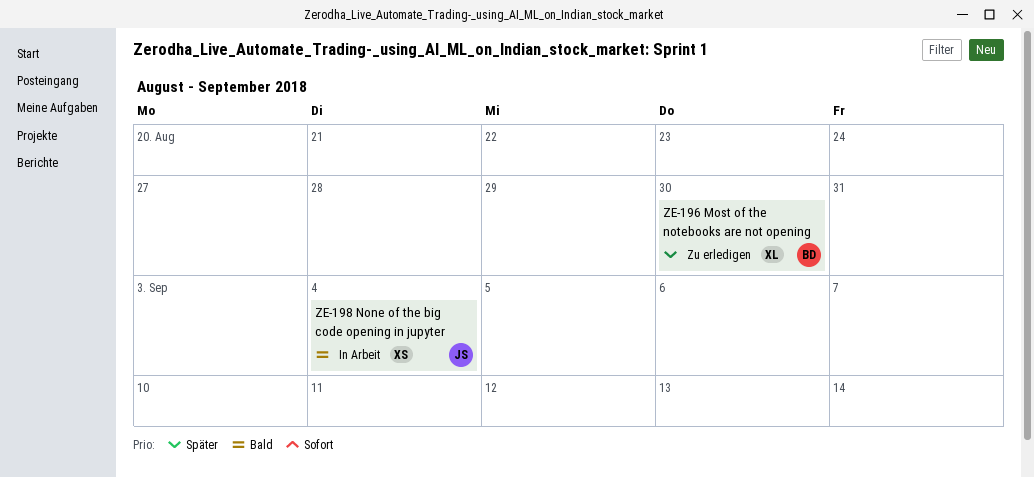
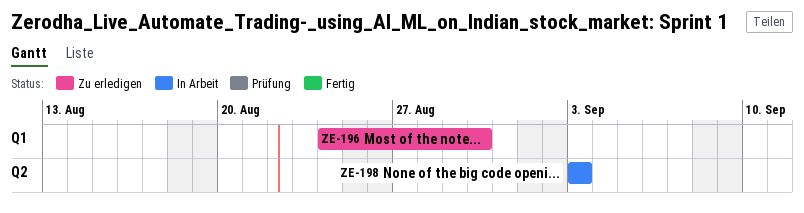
ZE-198, due: Sep 4 -> Sep 3

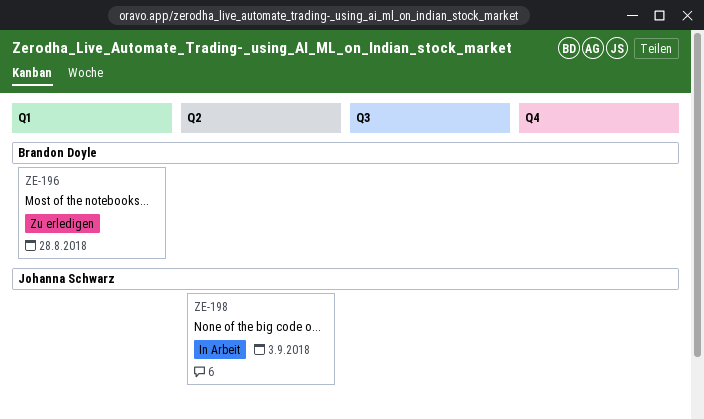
ZE-196, due: Aug 30 -> Aug 28

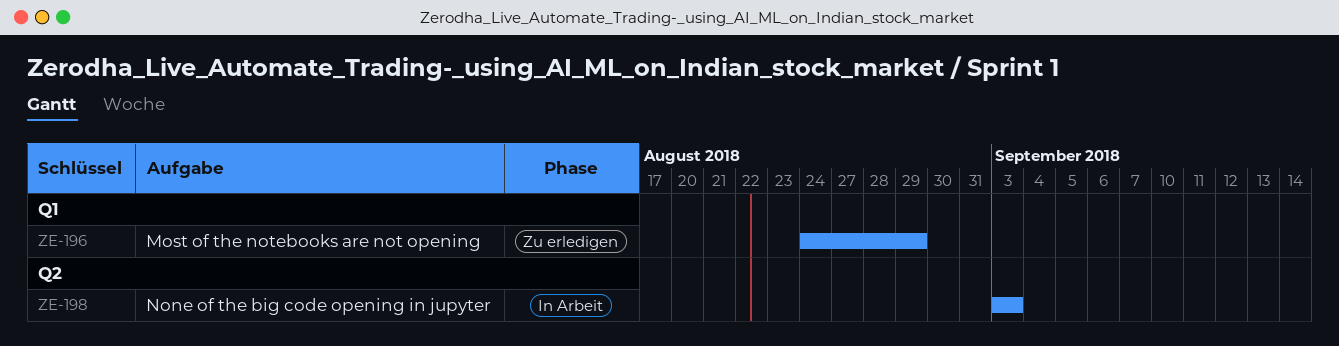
ZE-196, due: Aug 28 -> Aug 29

